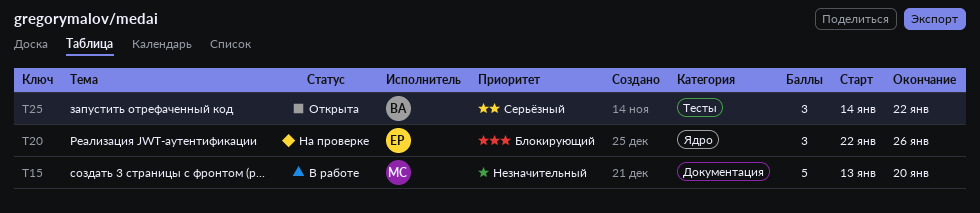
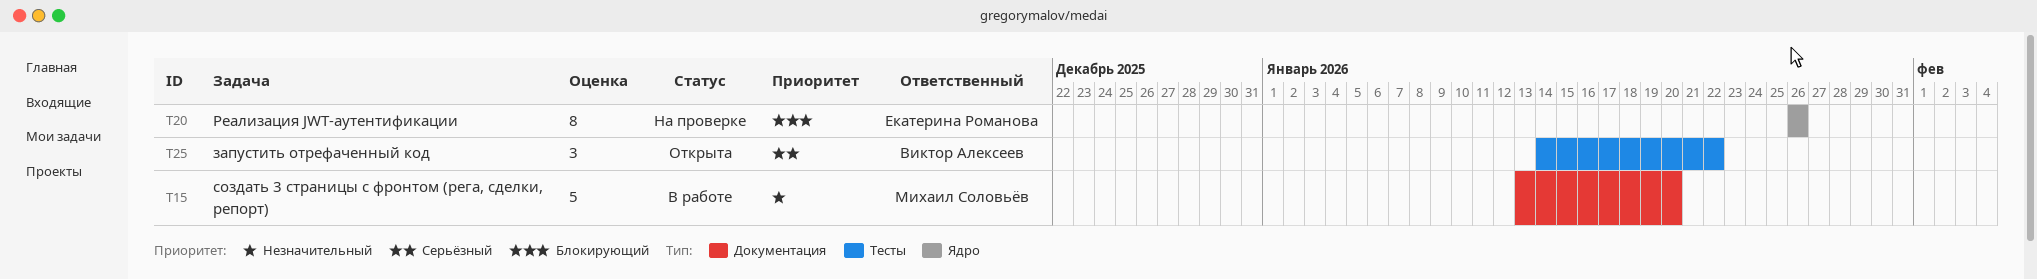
T20, estimate: 3 -> 8
T20, start: Jan 22 -> Jan 26

